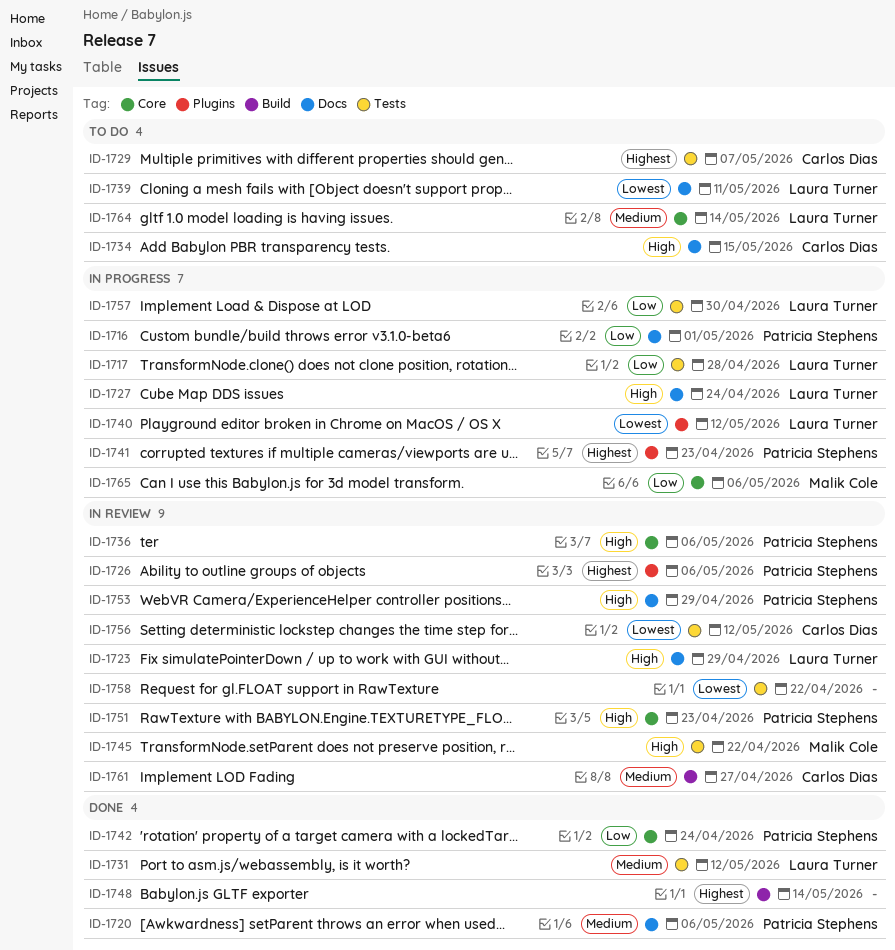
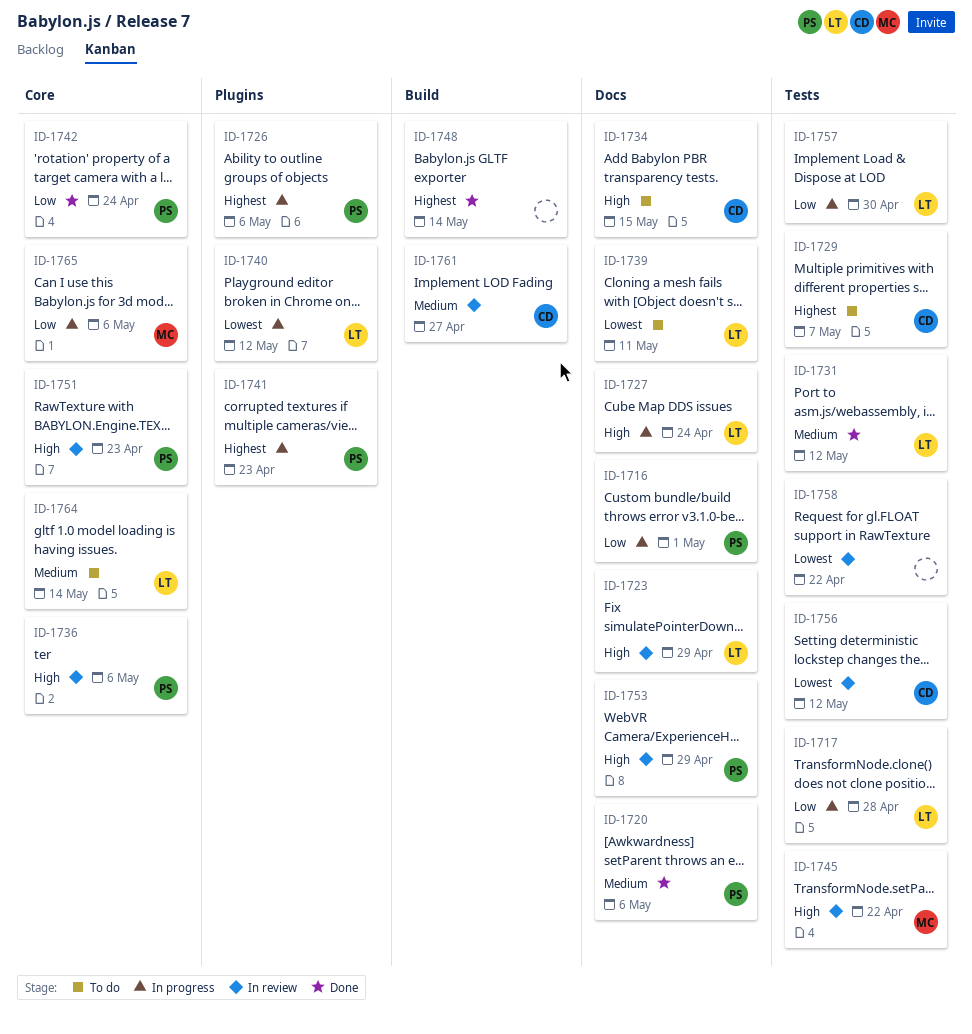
ID-1726, status: In review -> In progress

